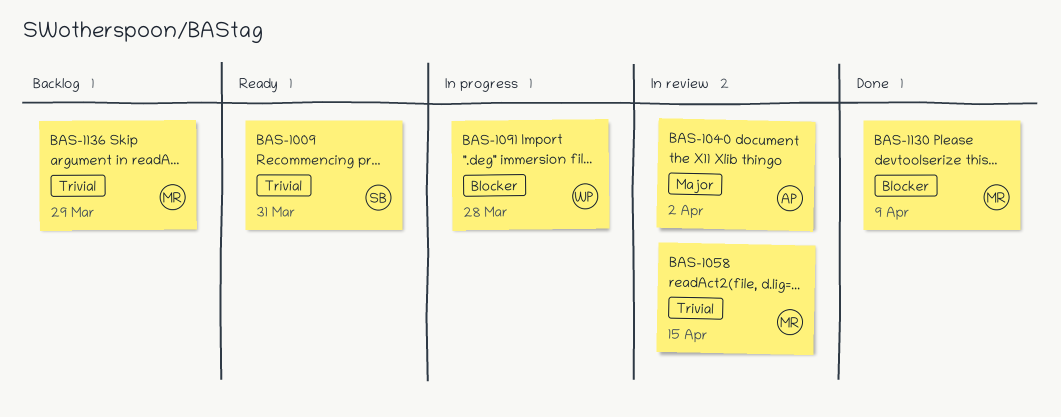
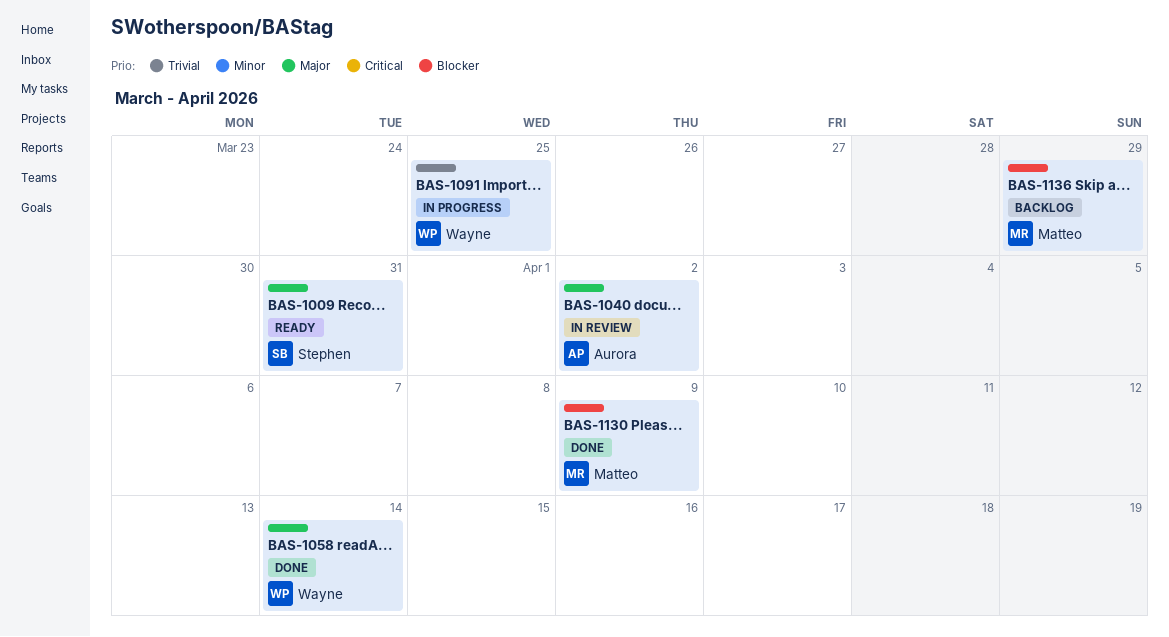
BAS-1009, priority: Trivial -> Major
BAS-1058, status: In review -> Done
BAS-1058, owner: Matteo -> Wayne
BAS-1058, priority: Trivial -> Major
BAS-1058, due: Apr 15 -> Apr 14
BAS-1091, priority: Blocker -> Trivial
BAS-1091, due: Mar 28 -> Mar 25
BAS-1136, priority: Trivial -> Blocker

